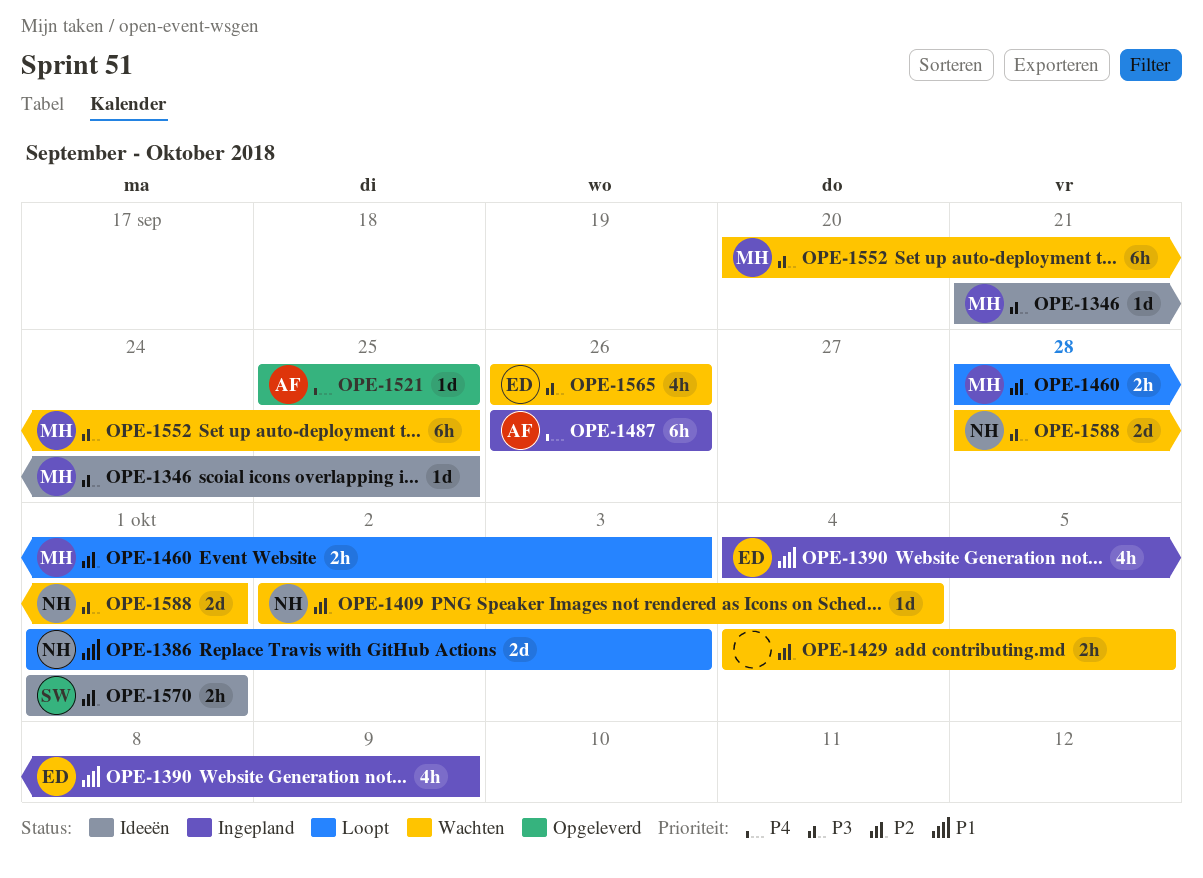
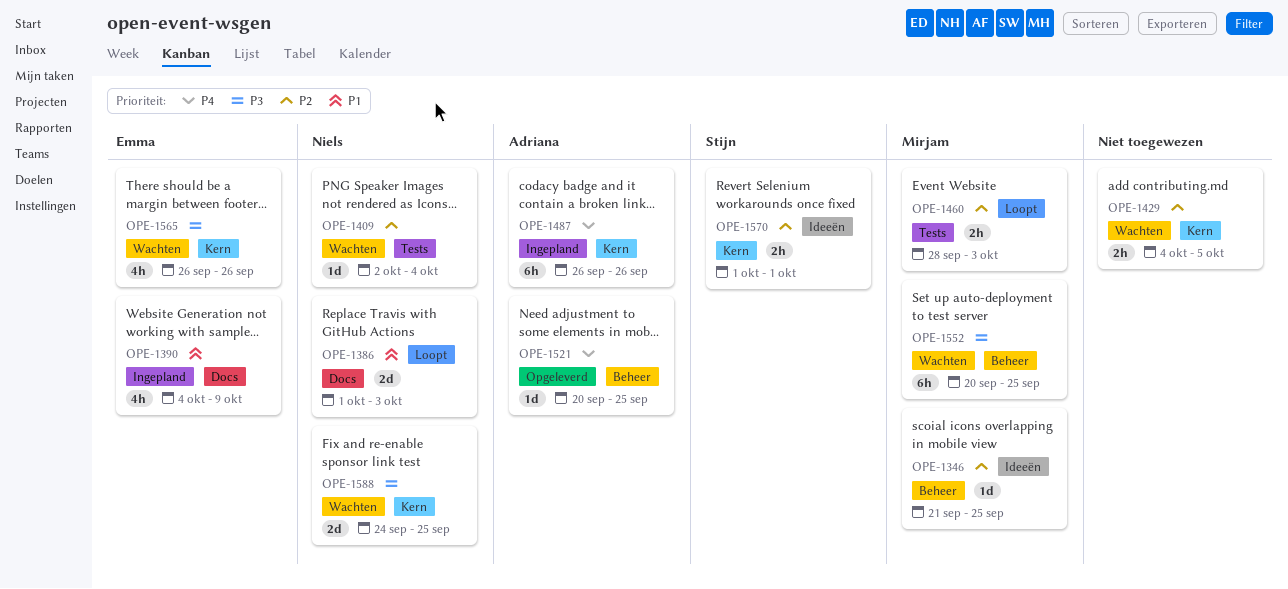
OPE-1346, priority: P3 -> P2
OPE-1521, start: Sep 25 -> Sep 20
OPE-1588, start: Sep 28 -> Sep 24
OPE-1588, due: Oct 1 -> Sep 25

